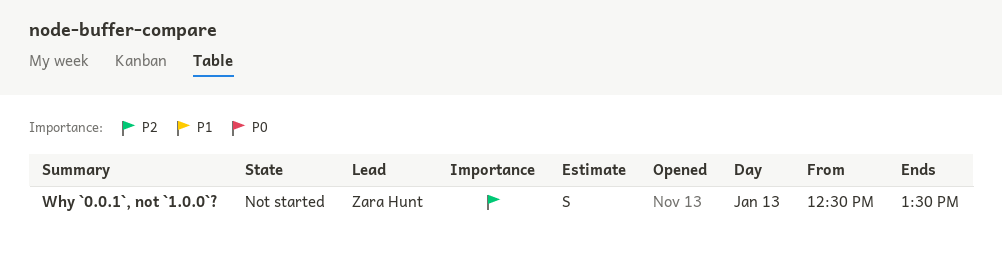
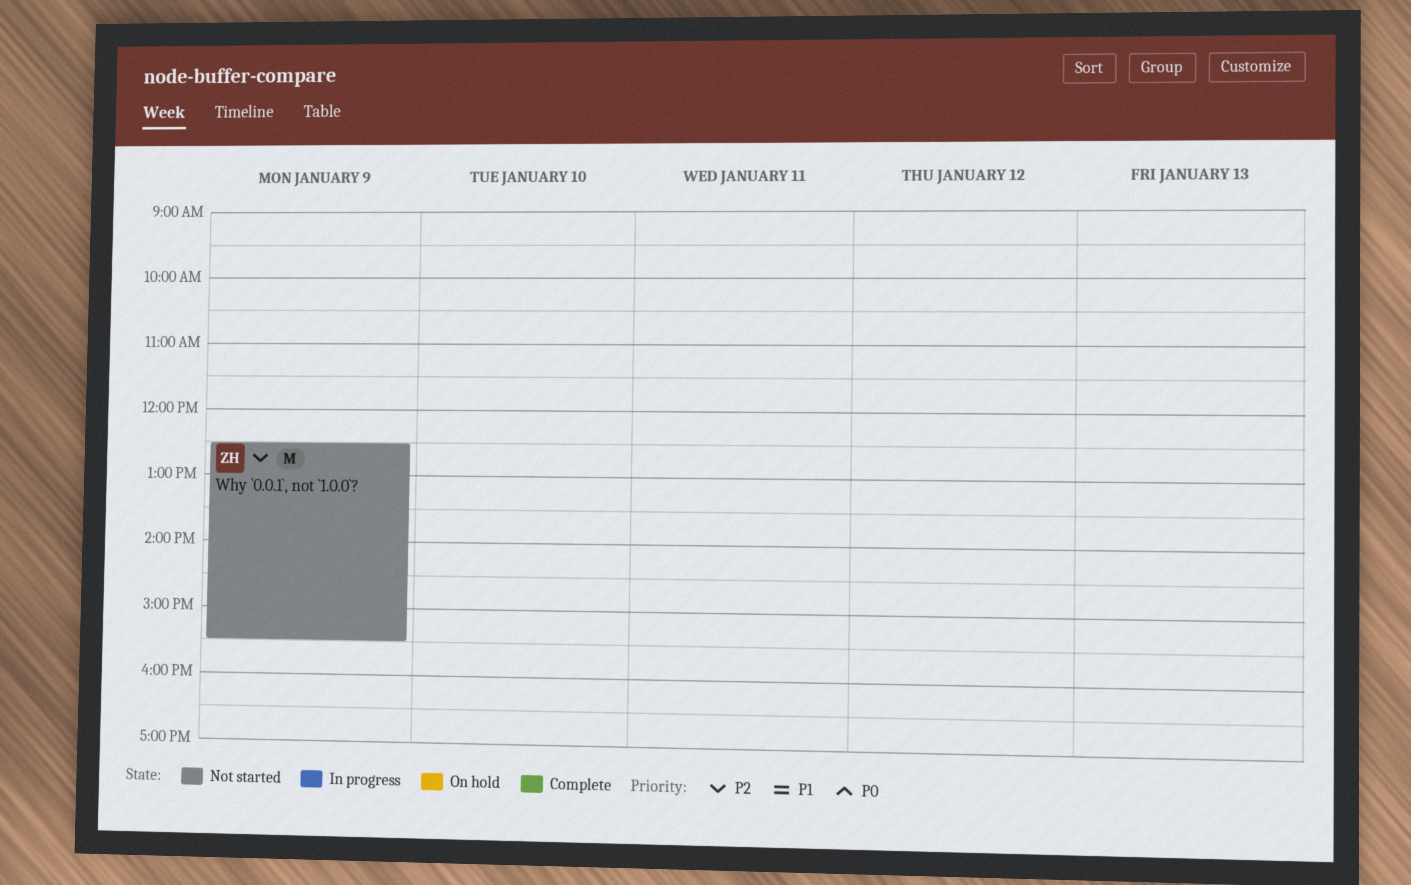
Why `0.0.1`, not `1.0.0`?, estimate: S -> M
Why `0.0.1`, not `1.0.0`?, day: Jan 13 -> Jan 9
Why `0.0.1`, not `1.0.0`?, ends: 13:30 -> 15:30

